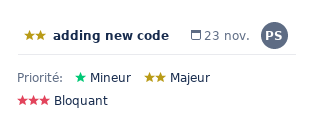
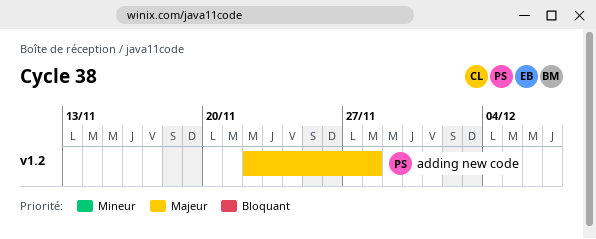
adding new code, due: Nov 23 -> Nov 28

